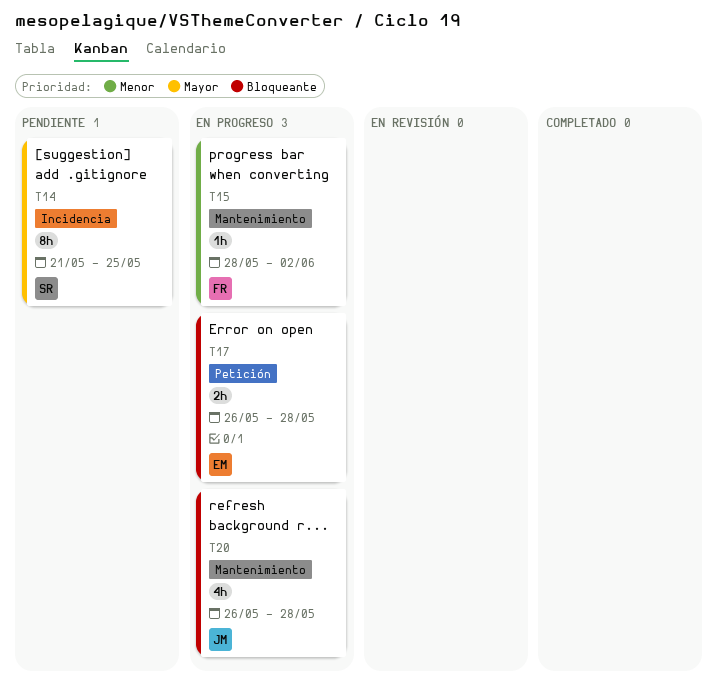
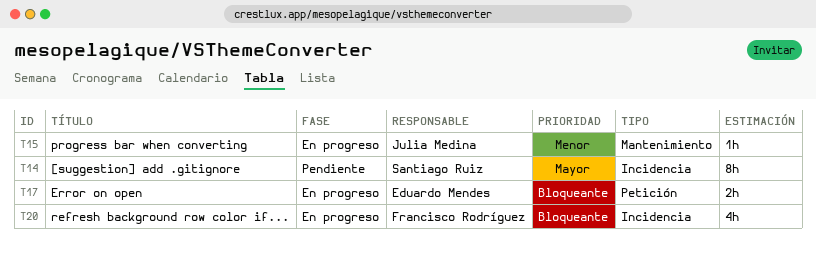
T15, owner: Francisco Rodríguez -> Julia Medina
T20, owner: Julia Medina -> Francisco Rodríguez
T20, label: Mantenimiento -> Incidencia

